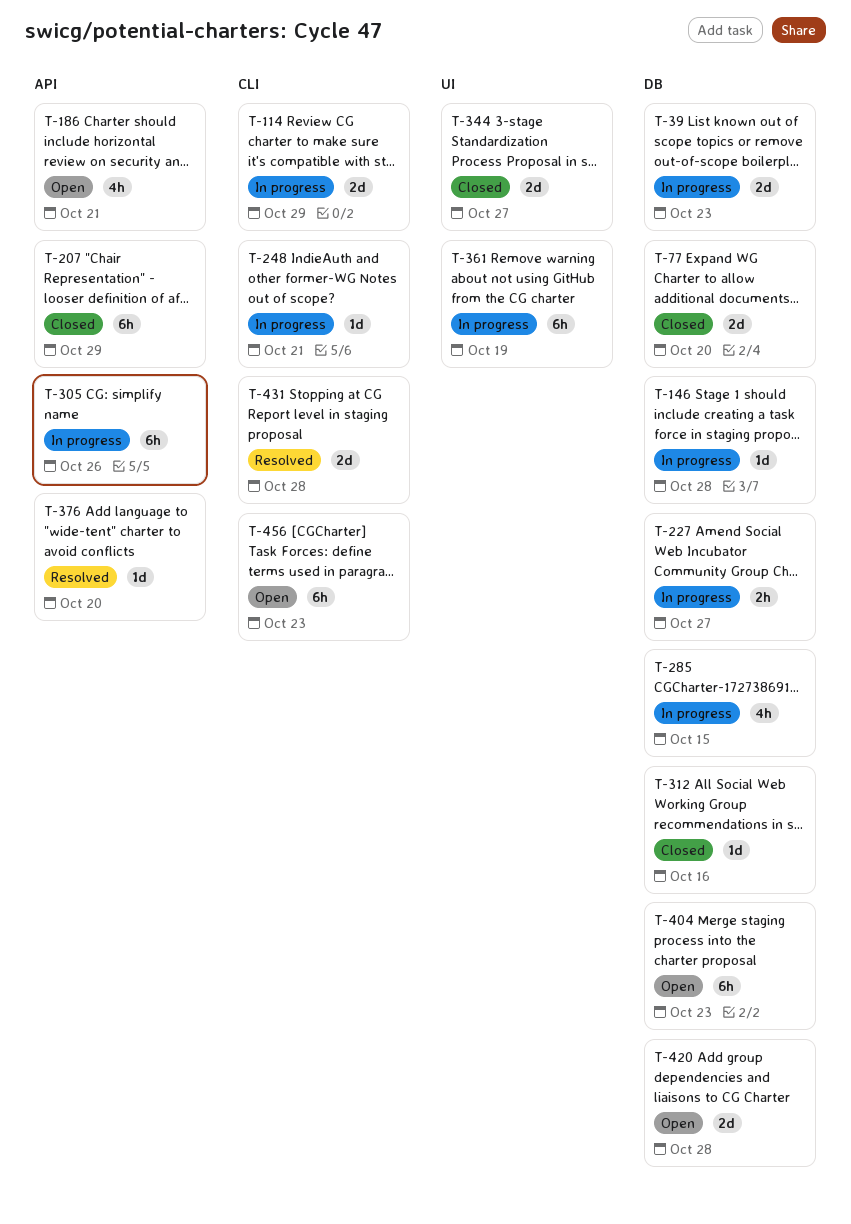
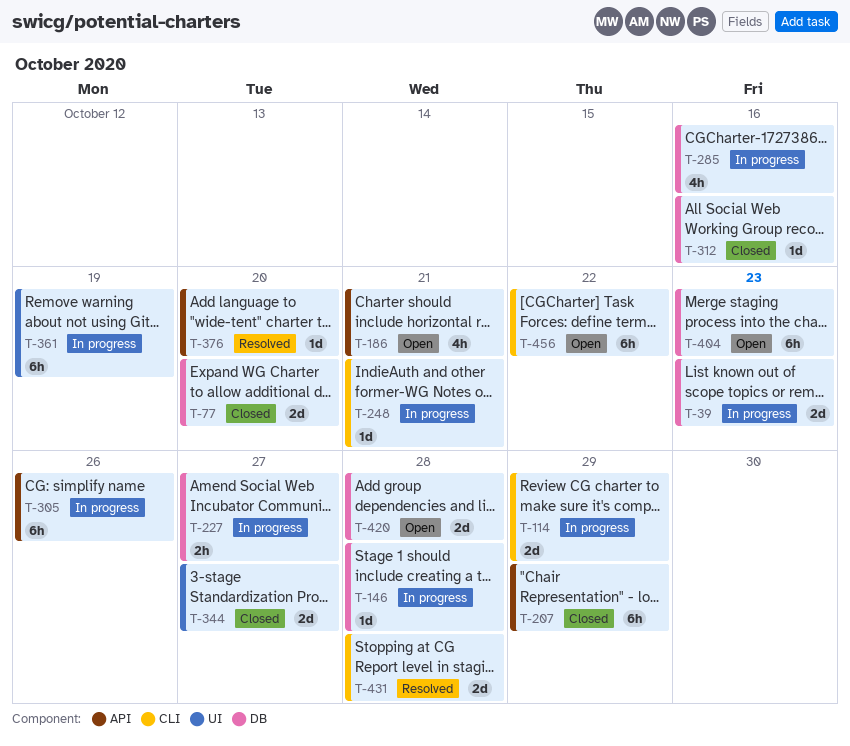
T-285, due: Oct 15 -> Oct 16
T-456, due: Oct 23 -> Oct 22

